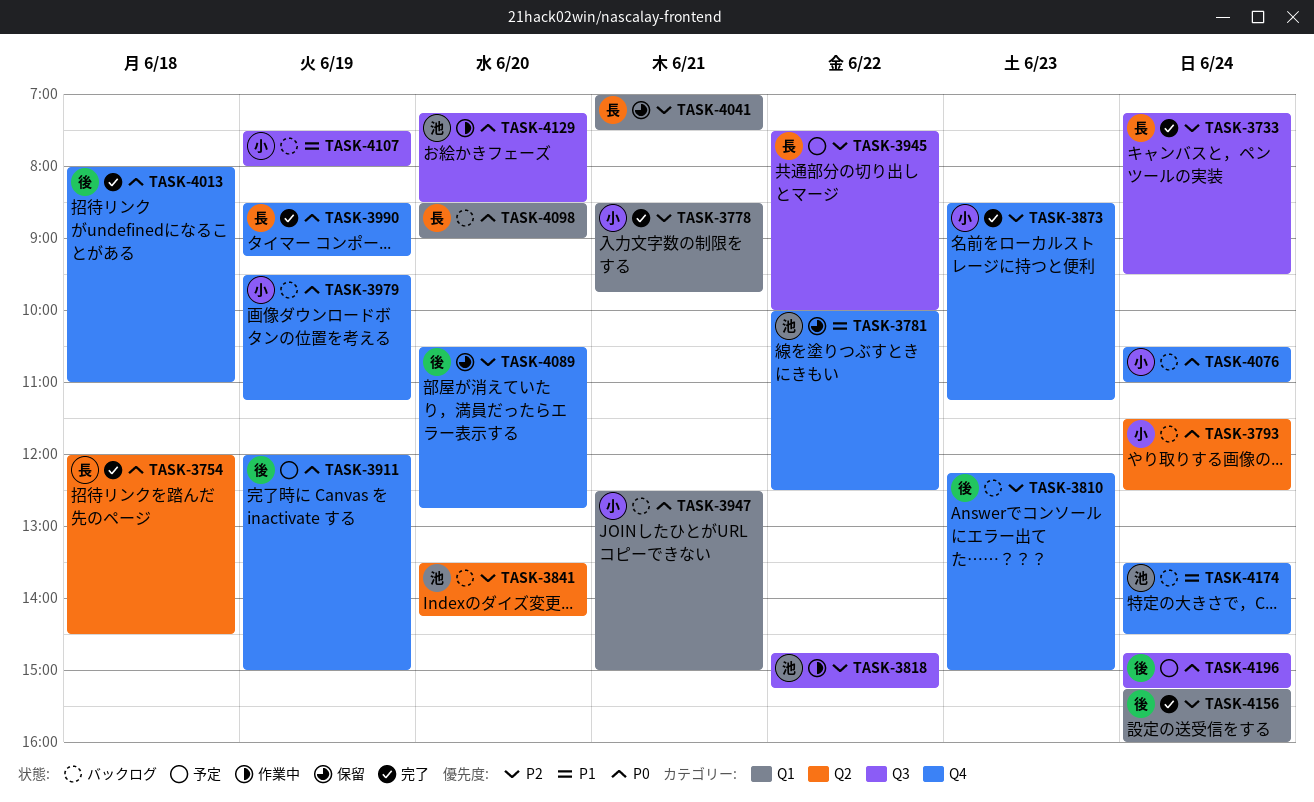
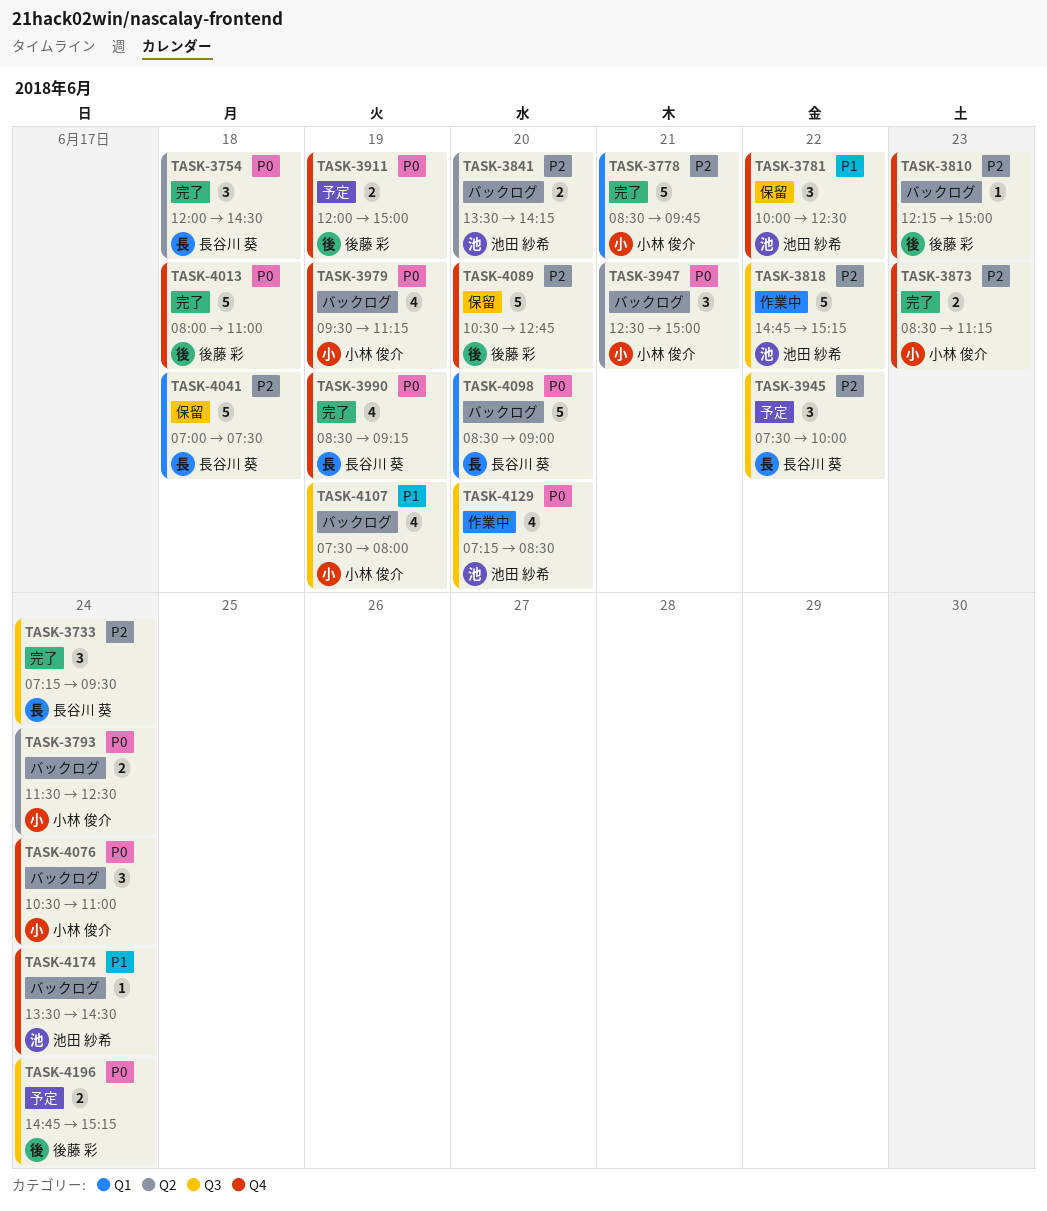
TASK-3947, label: Q1 -> Q2
TASK-4041, day: Jun 21 -> Jun 18
TASK-4156: present -> none

